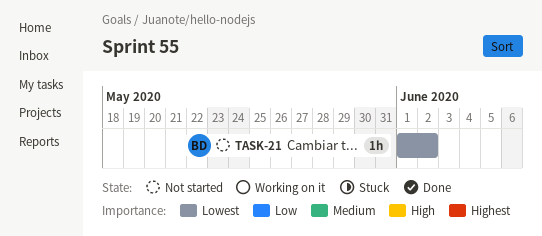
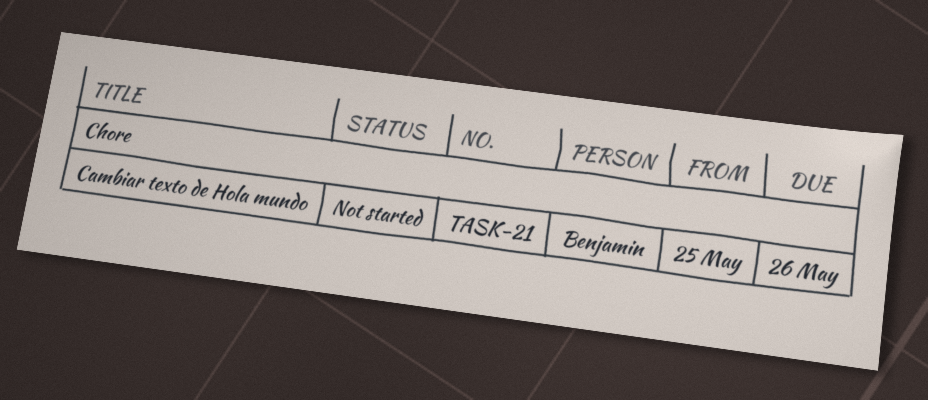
TASK-21, start: Jun 1 -> May 25
TASK-21, due: Jun 2 -> May 26

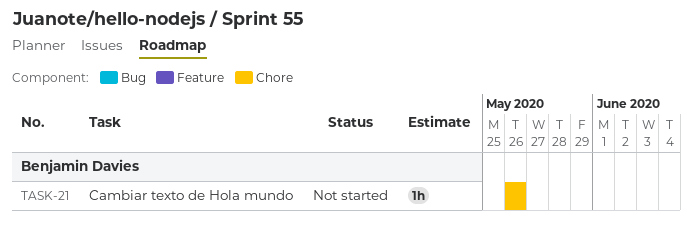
TASK-21, start: May 25 -> May 26

